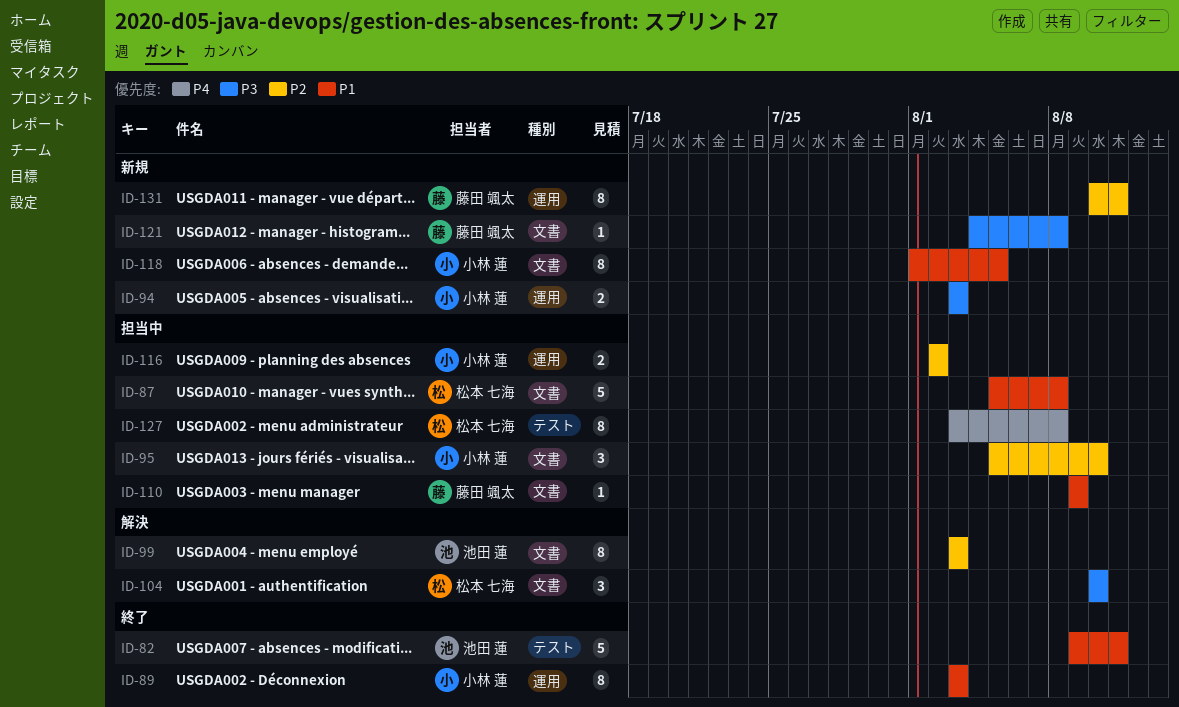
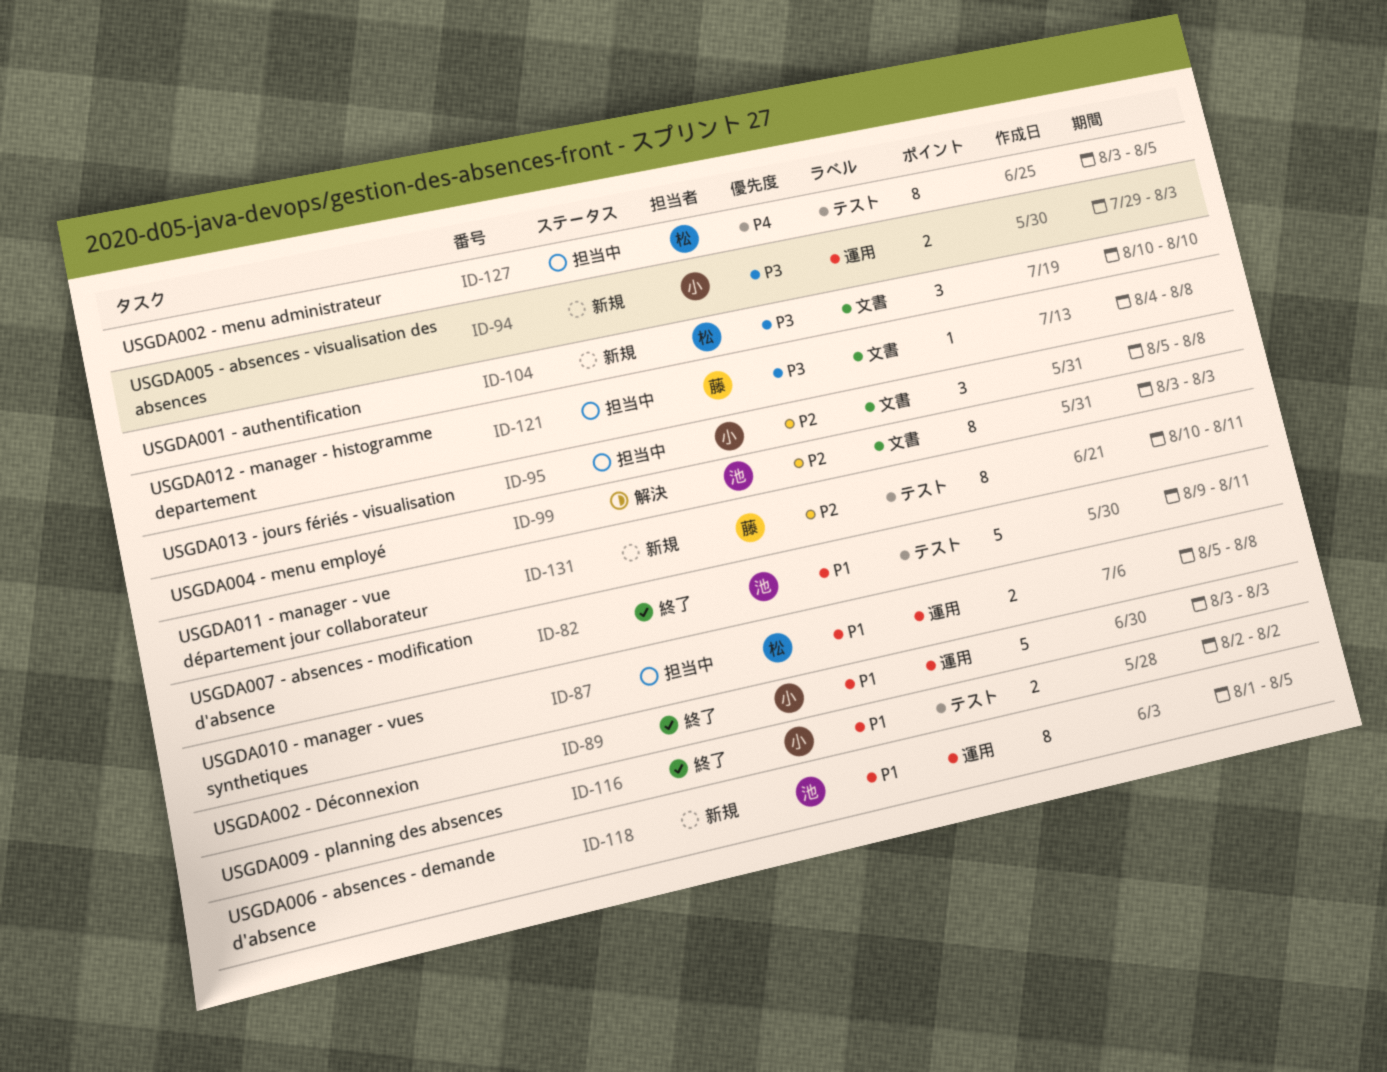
ID-87, label: 文書 -> 運用
ID-87, estimate: 5 -> 2
ID-89, estimate: 8 -> 5
ID-94, start: Aug 3 -> Jul 29
ID-95, due: Aug 10 -> Aug 8
ID-104, status: 解決 -> 新規
ID-110: present -> none
ID-116, status: 担当中 -> 終了
ID-116, priority: P2 -> P1
ID-116, label: 運用 -> テスト
ID-118, owner: 小林 蓮 -> 池田 蓮
ID-118, label: 文書 -> 運用
ID-121, status: 新規 -> 担当中
ID-127, due: Aug 8 -> Aug 5
ID-131, label: 運用 -> テスト

